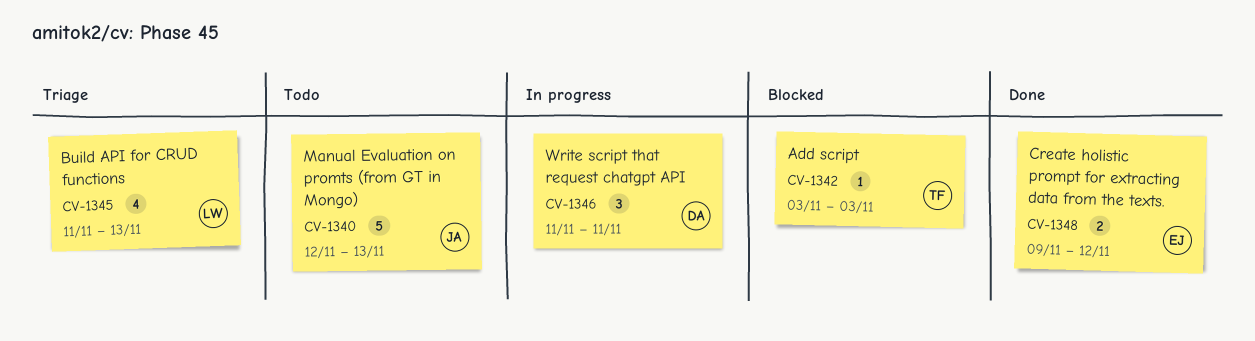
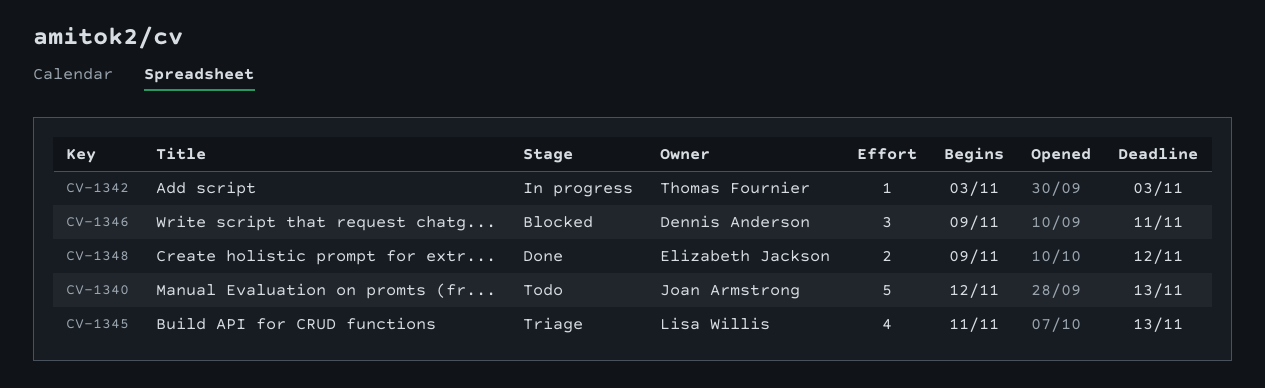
CV-1342, status: Blocked -> In progress
CV-1346, status: In progress -> Blocked
CV-1346, start: Nov 11 -> Nov 9

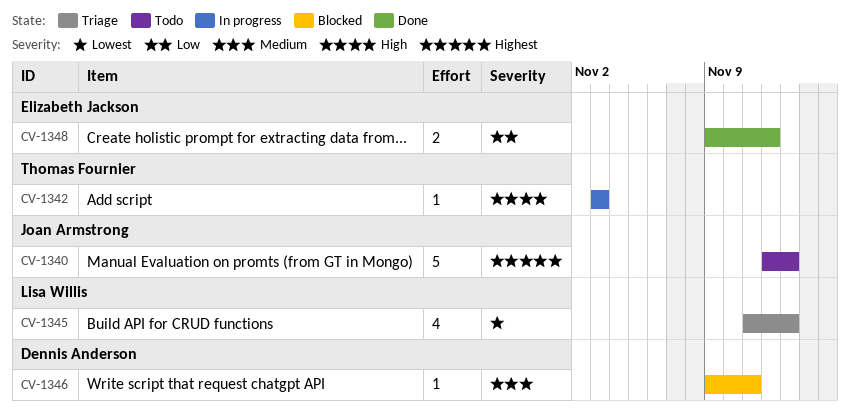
CV-1346, estimate: 3 -> 1

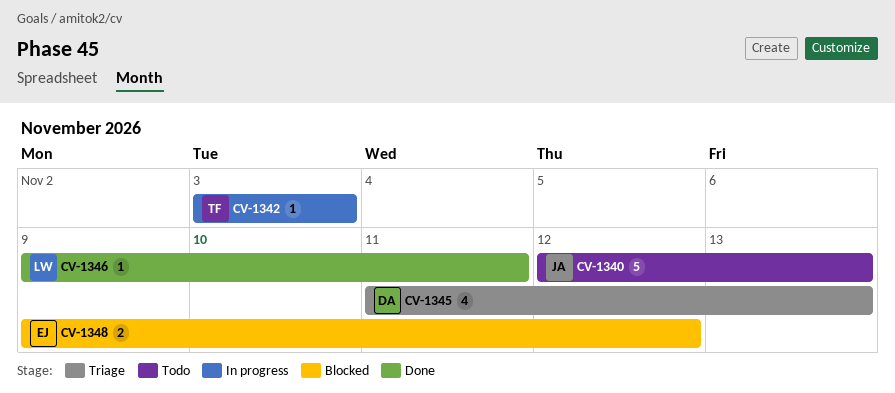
CV-1345, owner: Lisa Willis -> Dennis Anderson
CV-1346, status: Blocked -> Done
CV-1346, owner: Dennis Anderson -> Lisa Willis
CV-1348, status: Done -> Blocked

